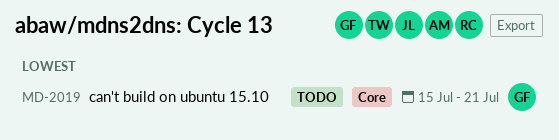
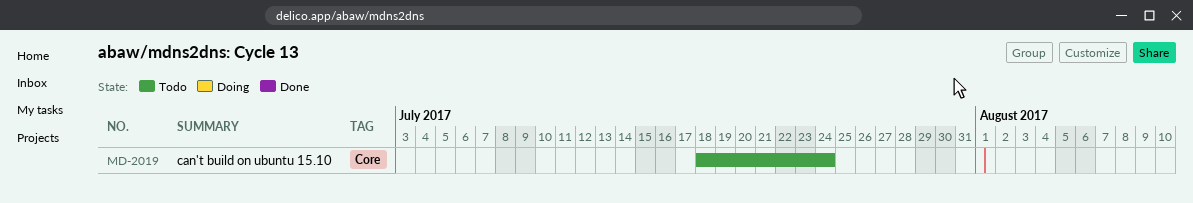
MD-2019, start: Jul 15 -> Jul 18
MD-2019, due: Jul 21 -> Jul 24

